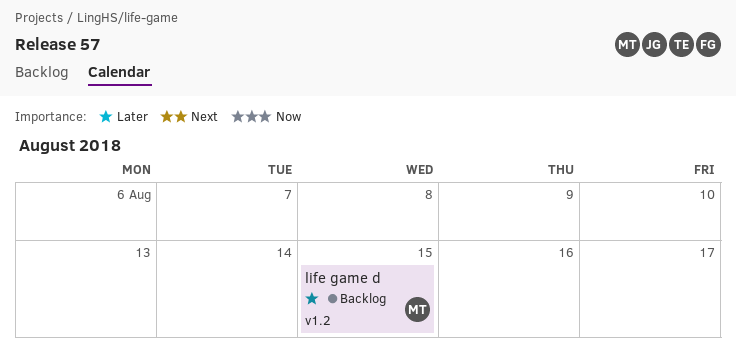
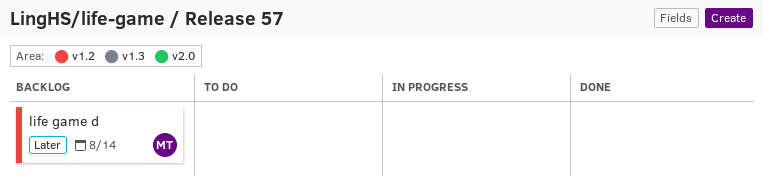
life game d, due: Aug 15 -> Aug 14

